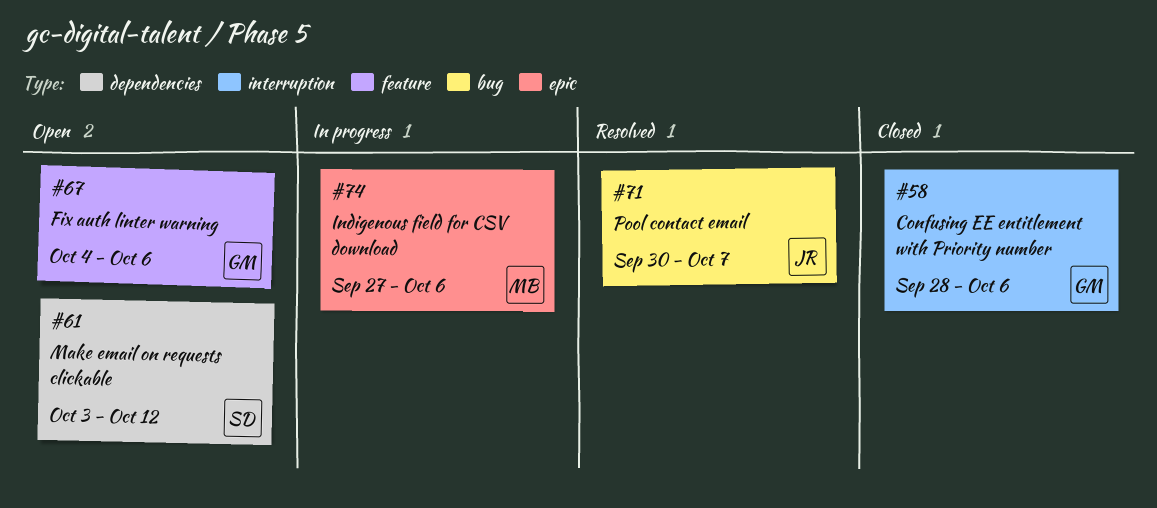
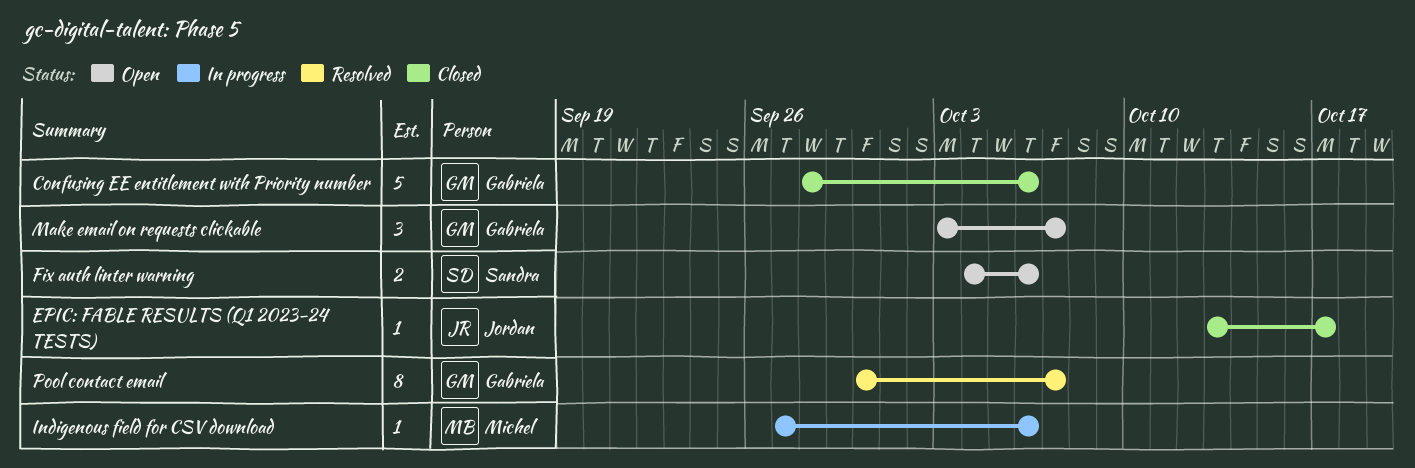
EPIC: FABLE RESULTS (Q1 2023-24 TESTS): none -> present
Fix auth linter warning, owner: Gabriela -> Sandra
Make email on requests clickable, owner: Sandra -> Gabriela
Make email on requests clickable, due: Oct 12 -> Oct 7
Pool contact email, owner: Jordan -> Gabriela

